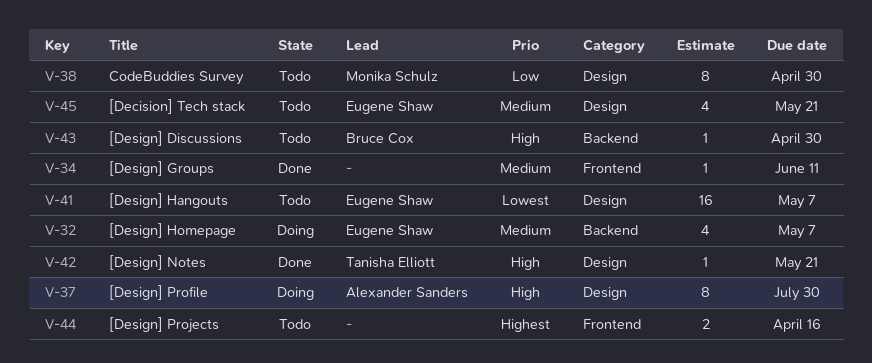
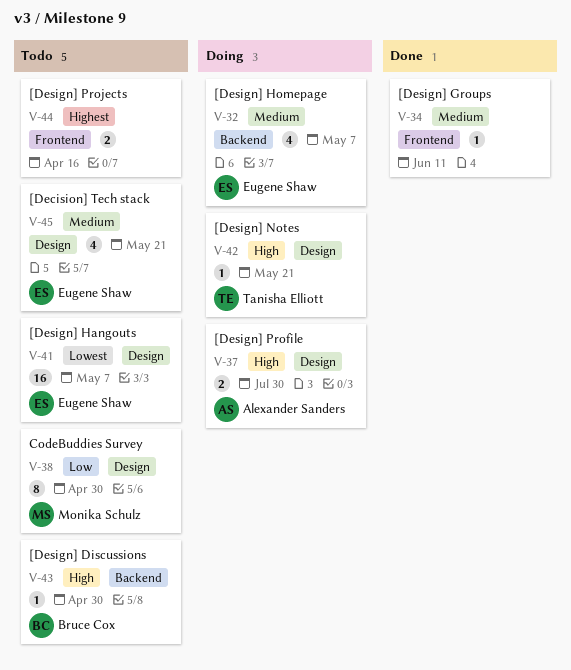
V-37, estimate: 8 -> 2
V-42, status: Done -> Doing

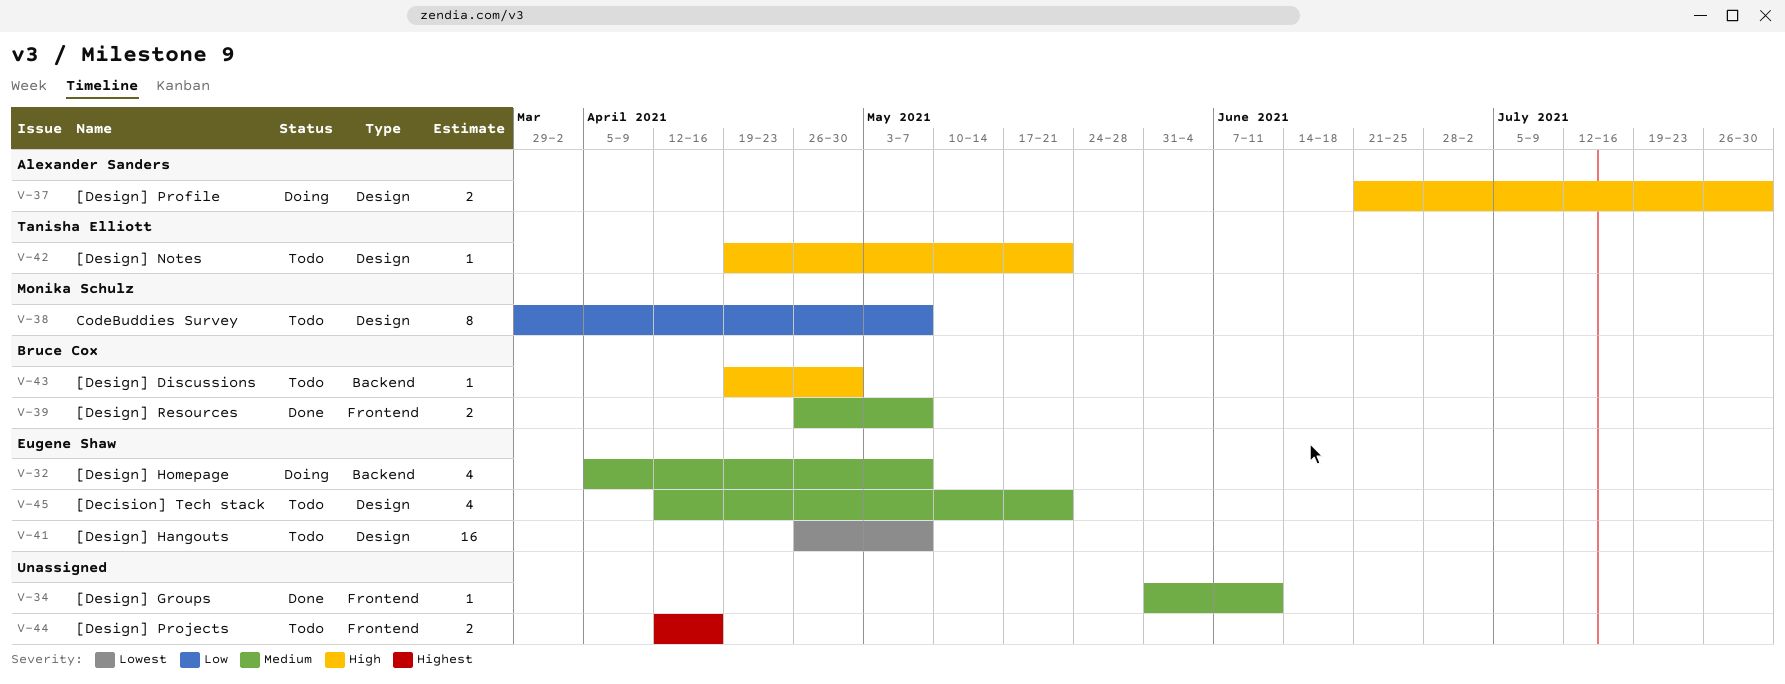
V-38, due: Apr 30 -> May 7
V-39: none -> present
V-42, status: Doing -> Todo

